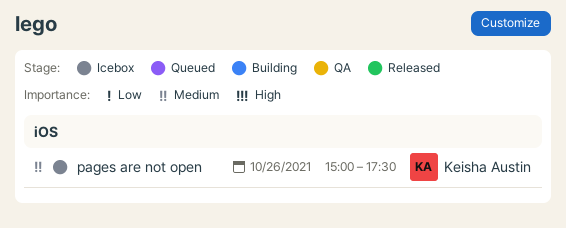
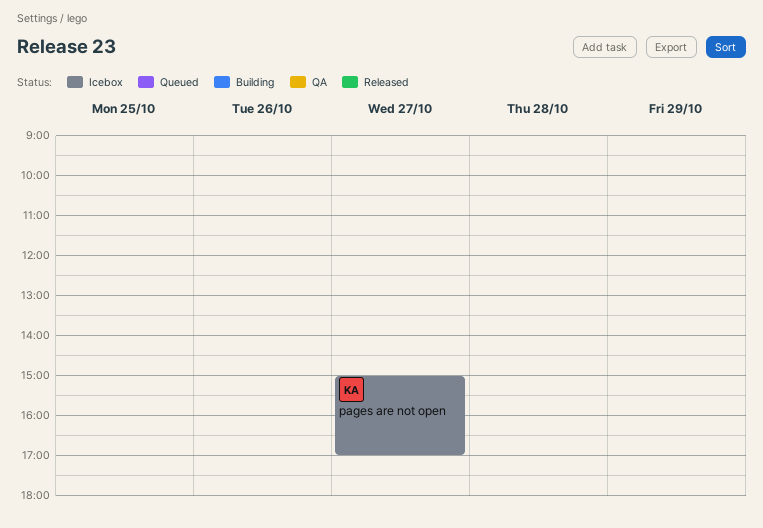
pages are not open, day: Oct 26 -> Oct 27
pages are not open, ends: 17:30 -> 17:00

